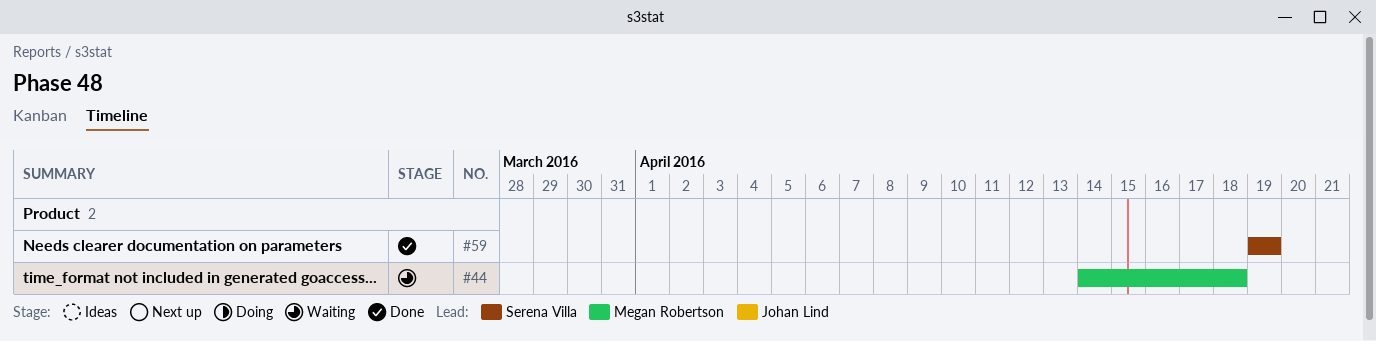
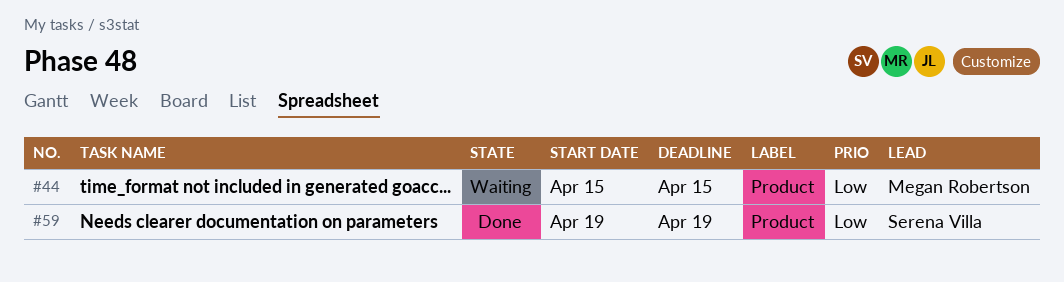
#44, start: Apr 14 -> Apr 15
#44, due: Apr 18 -> Apr 15

